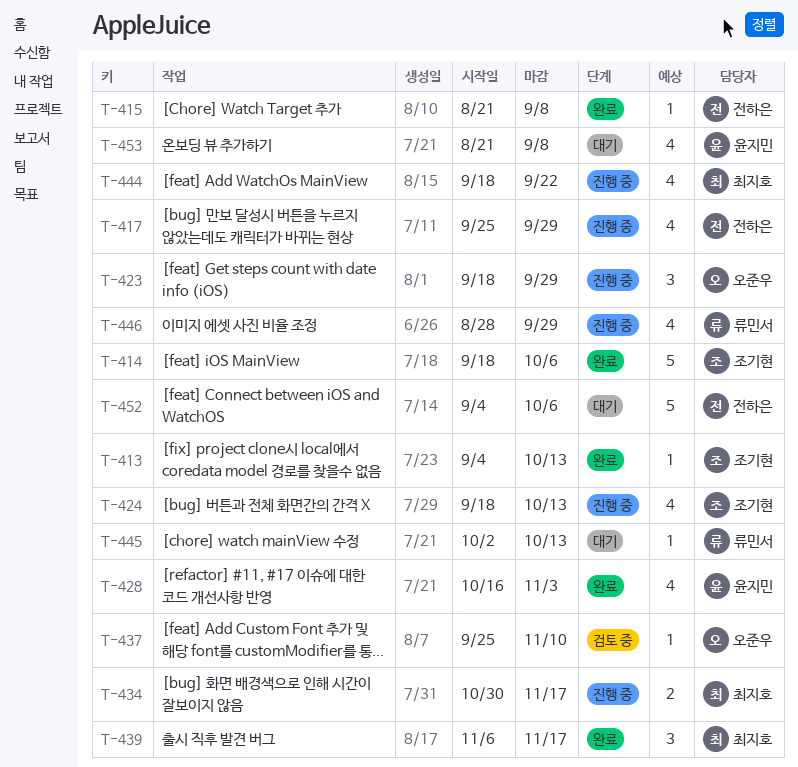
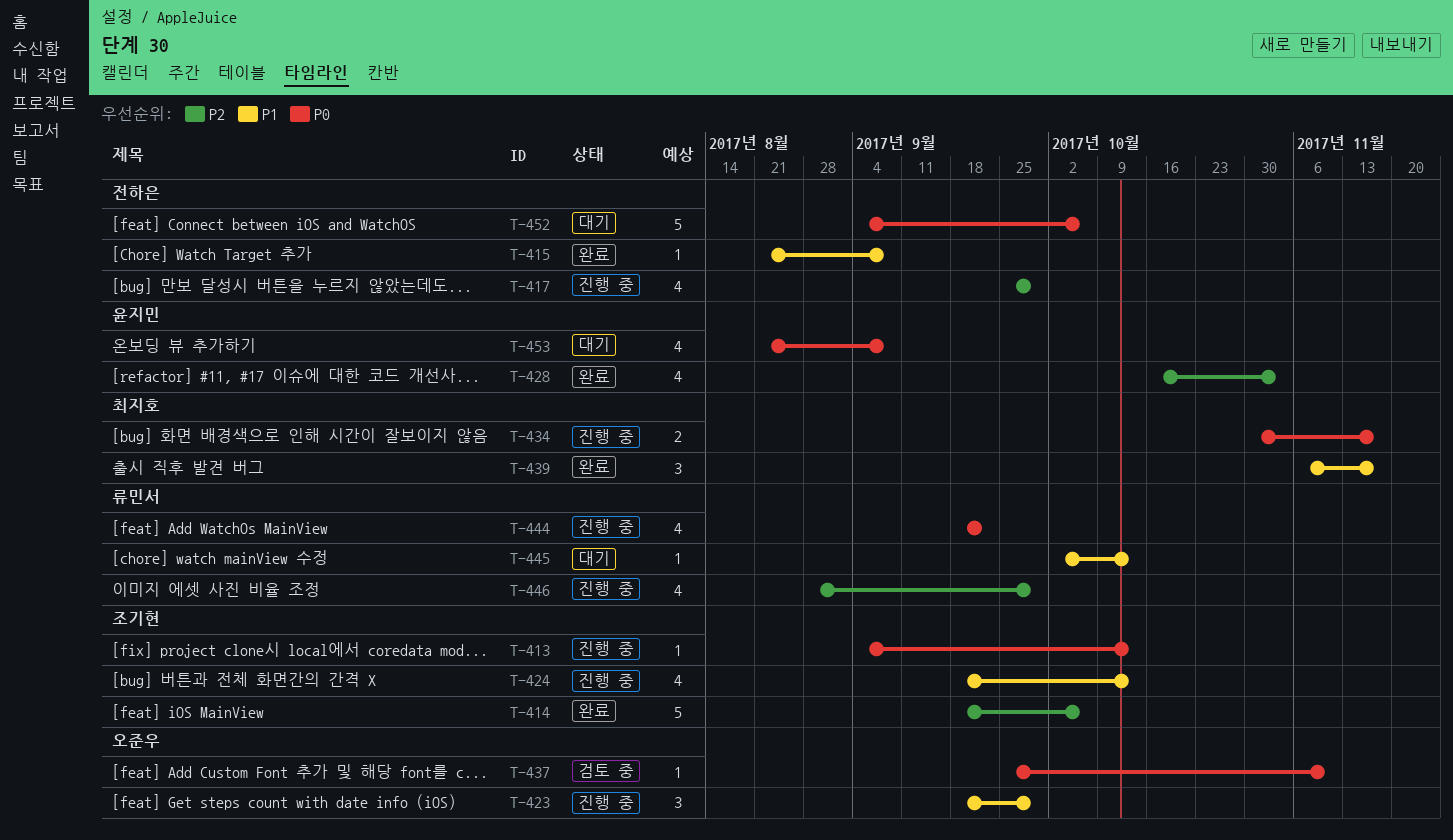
T-413, status: 완료 -> 진행 중
T-444, owner: 최지호 -> 류민서

